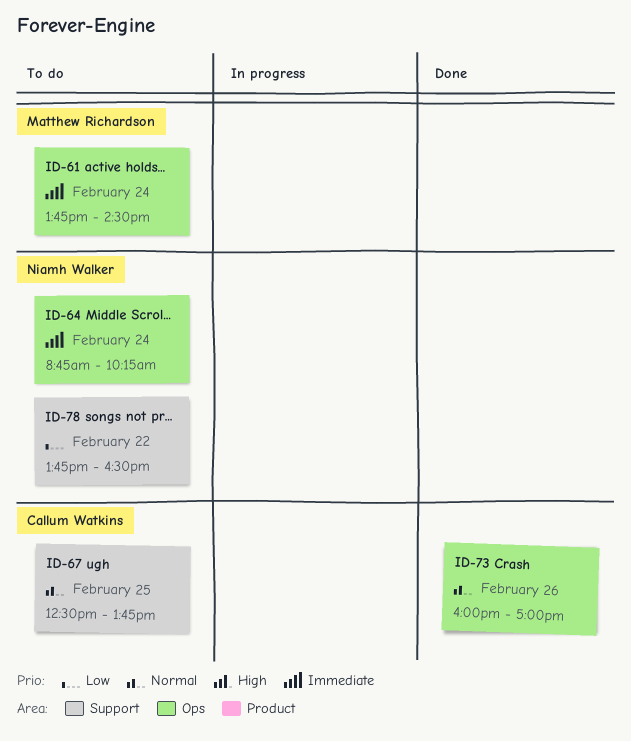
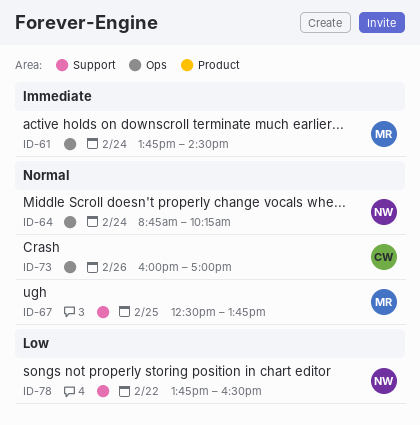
ID-64, priority: Immediate -> Normal
ID-67, owner: Callum Watkins -> Matthew Richardson

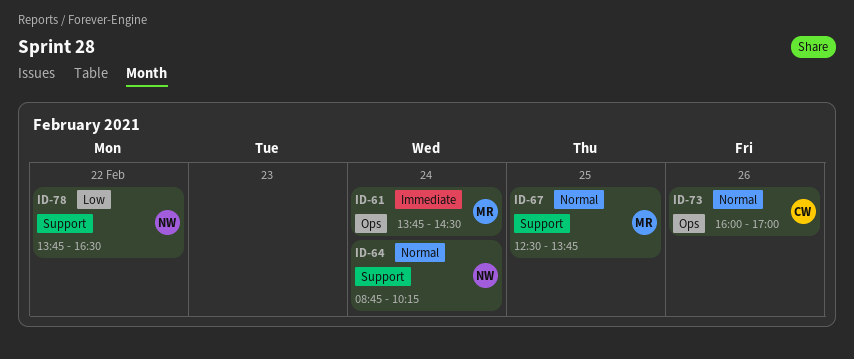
ID-64, label: Ops -> Support

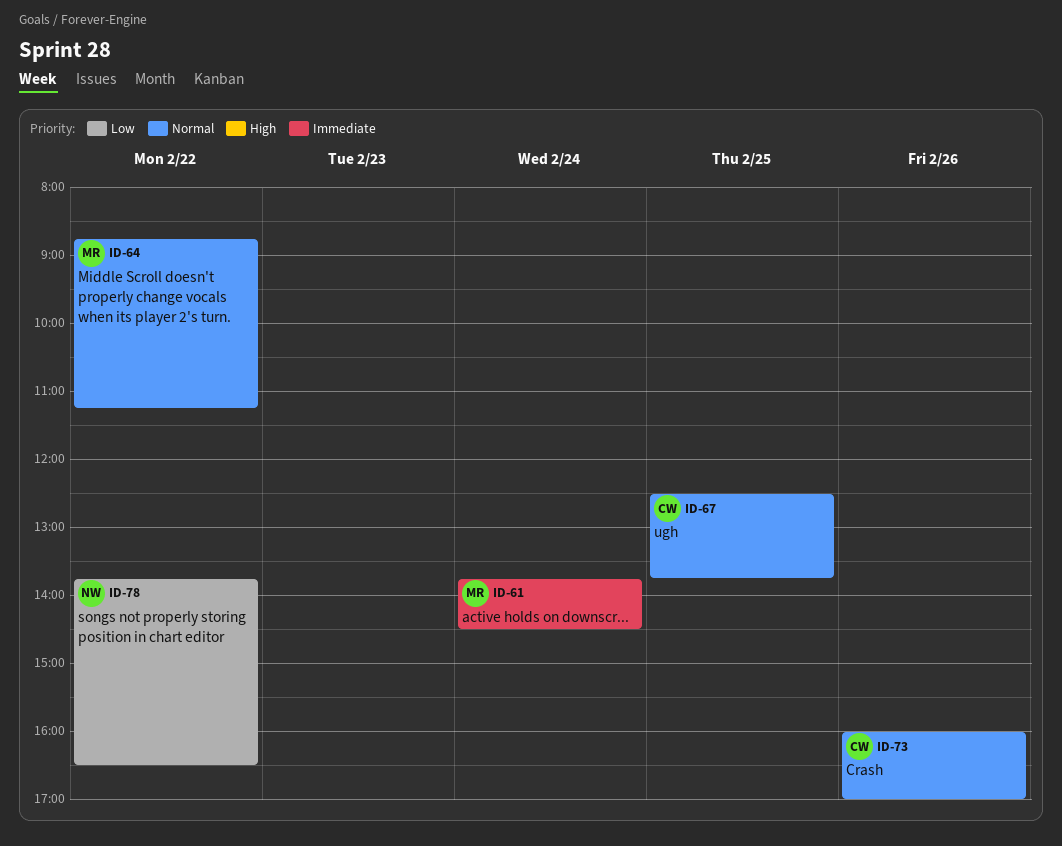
ID-64, owner: NW -> MR
ID-64, day: Feb 24 -> Feb 22
ID-64, ends: 10:15 -> 11:15
ID-67, owner: MR -> CW

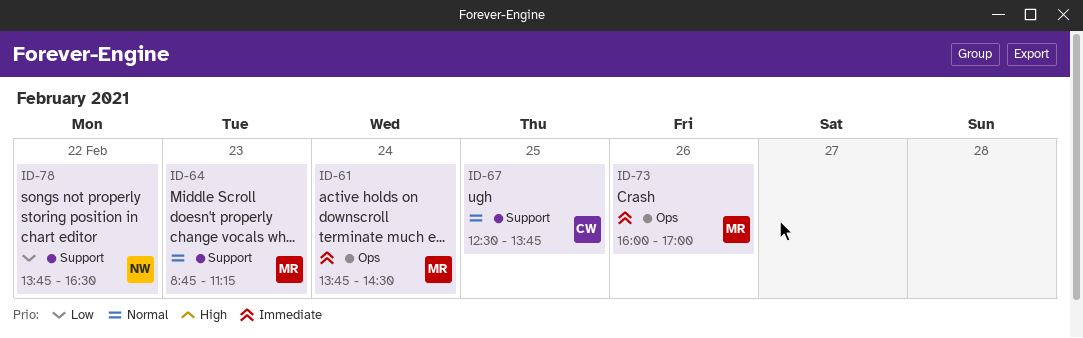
ID-64, day: Feb 22 -> Feb 23
ID-73, owner: CW -> MR
ID-73, priority: Normal -> Immediate

